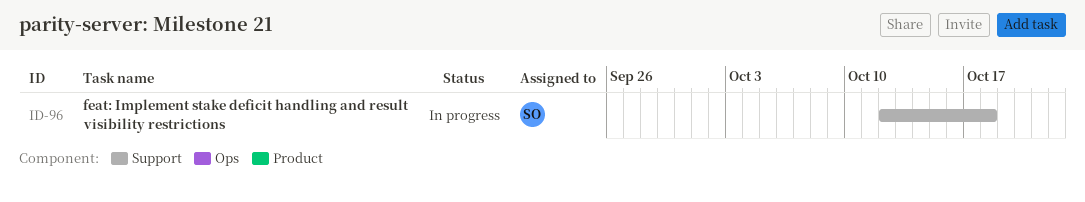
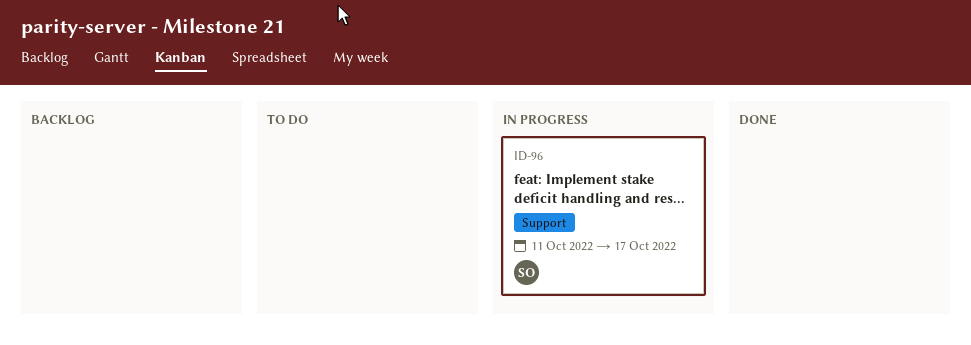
ID-96, start: Oct 12 -> Oct 11
ID-96, due: Oct 18 -> Oct 17

